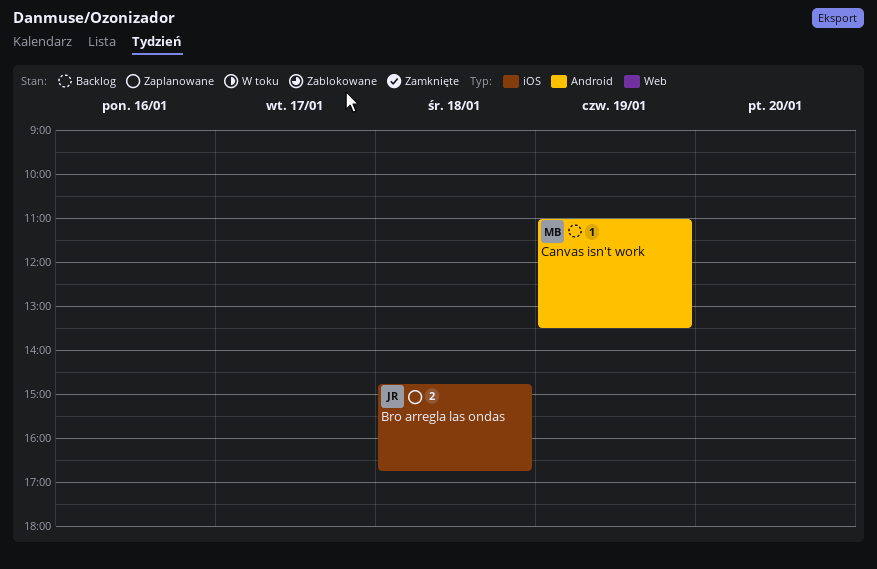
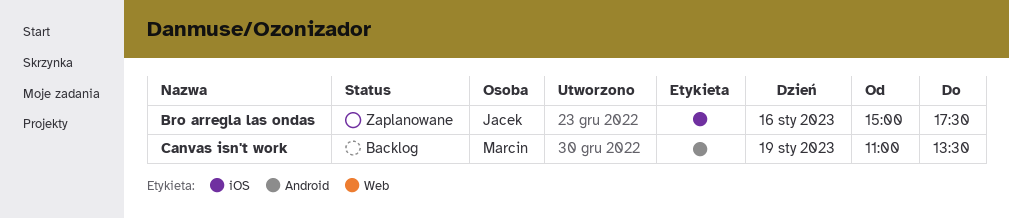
Bro arregla las ondas, day: Jan 18 -> Jan 16
Bro arregla las ondas, begins: 14:45 -> 15:00
Bro arregla las ondas, ends: 16:45 -> 17:30

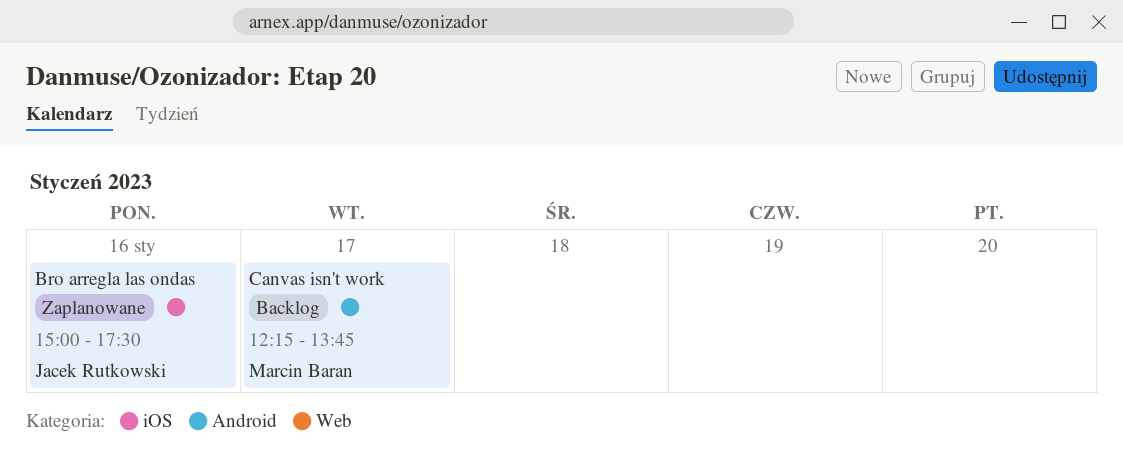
Canvas isn't work, day: Jan 19 -> Jan 17
Canvas isn't work, begins: 11:00 -> 12:15
Canvas isn't work, ends: 13:30 -> 13:45

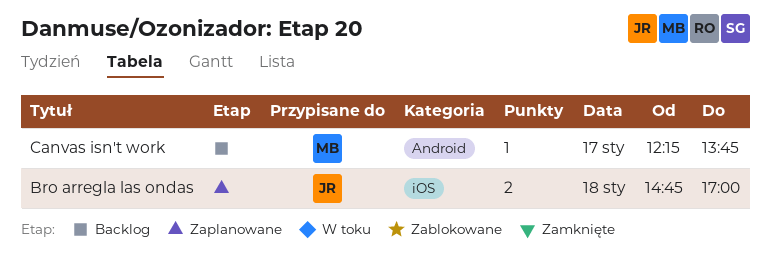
Bro arregla las ondas, day: Jan 16 -> Jan 18
Bro arregla las ondas, begins: 15:00 -> 14:45
Bro arregla las ondas, ends: 17:30 -> 17:00

